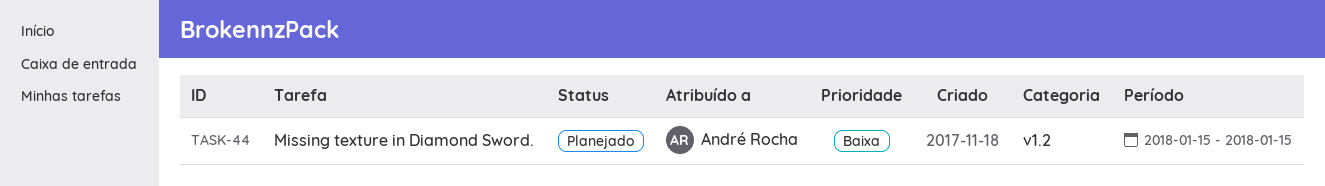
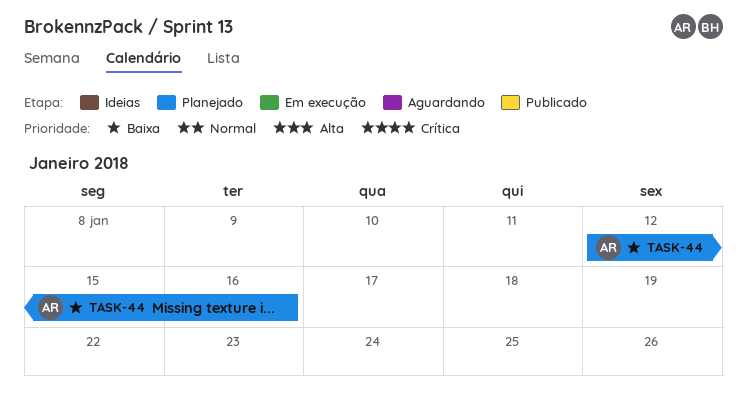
TASK-44, start: Jan 15 -> Jan 12
TASK-44, due: Jan 15 -> Jan 16

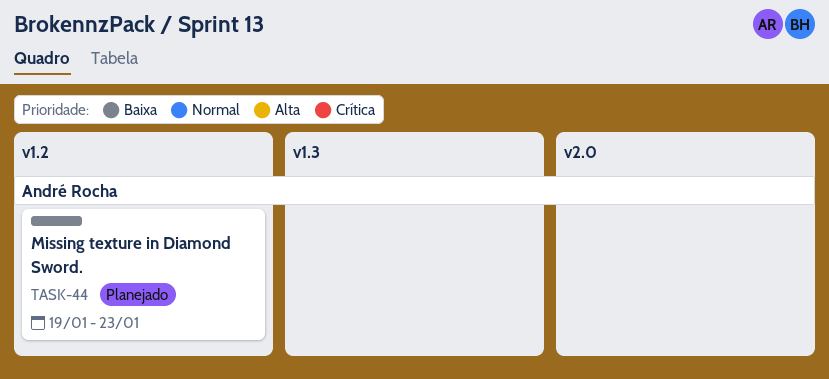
TASK-44, start: Jan 12 -> Jan 19
TASK-44, due: Jan 16 -> Jan 23

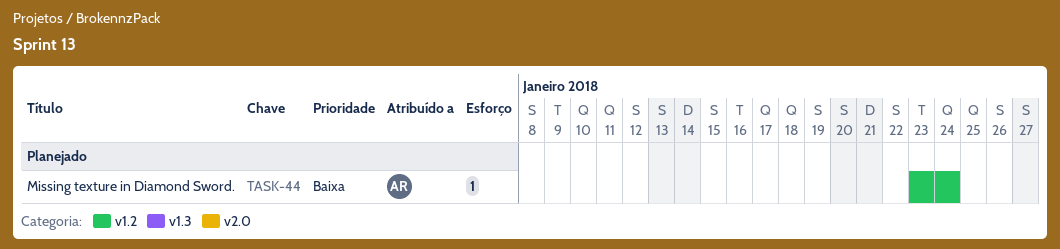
TASK-44, start: Jan 19 -> Jan 23
TASK-44, due: Jan 23 -> Jan 24

